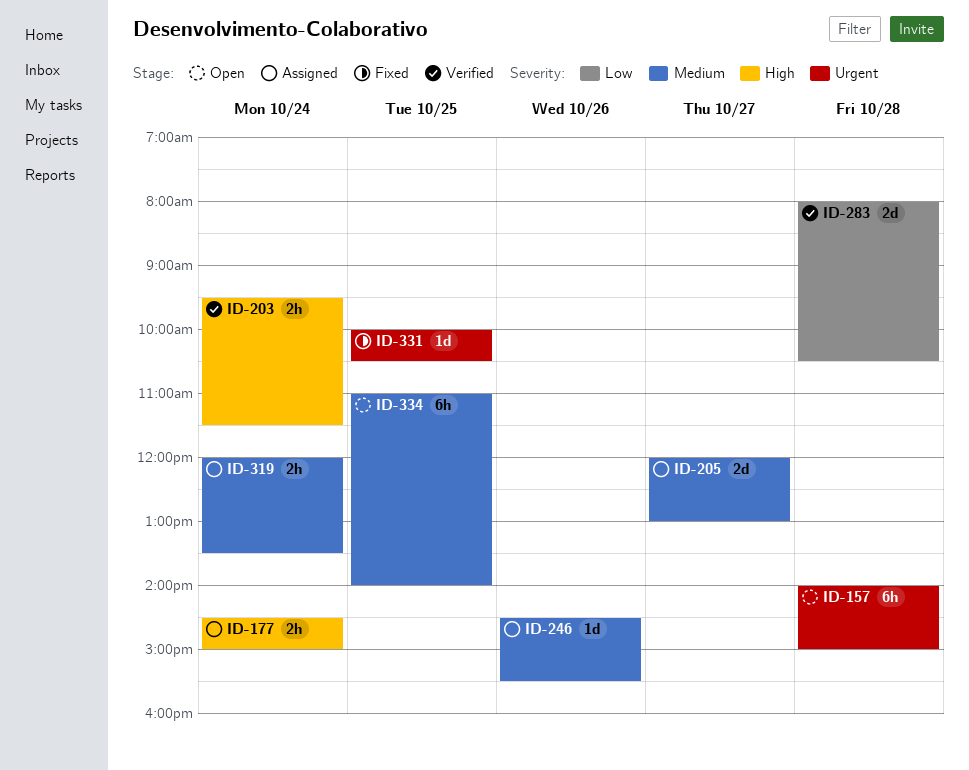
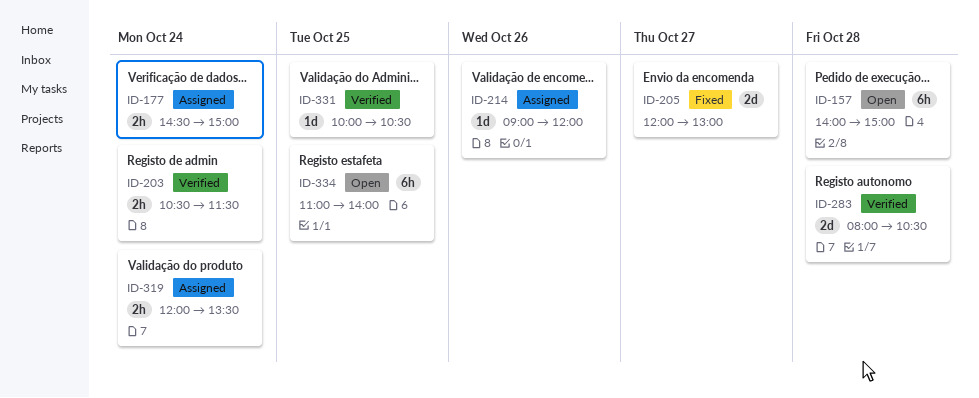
ID-203, begins: 09:30 -> 10:30
ID-205, status: Assigned -> Fixed
ID-214: none -> present
ID-246: present -> none
ID-331, status: Fixed -> Verified

